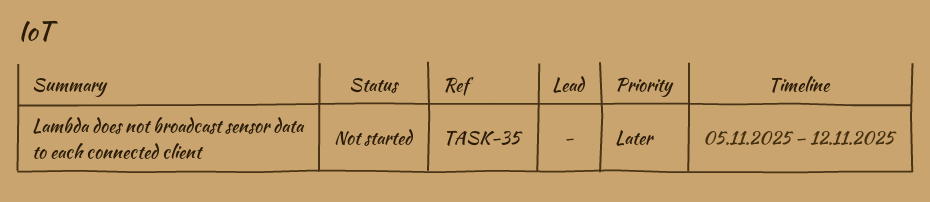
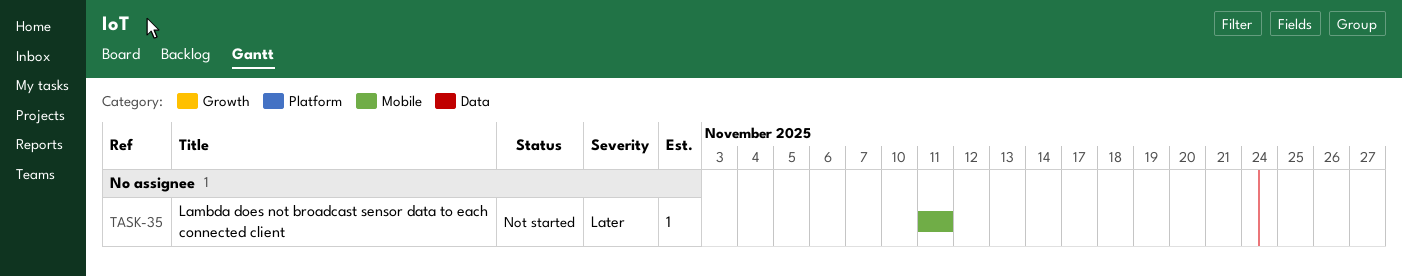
TASK-35, start: Nov 5 -> Nov 11
TASK-35, due: Nov 12 -> Nov 11

